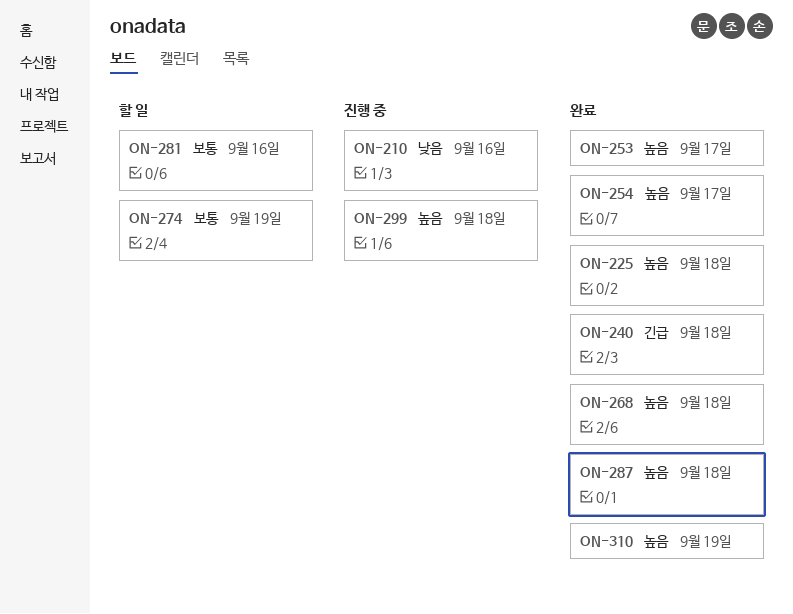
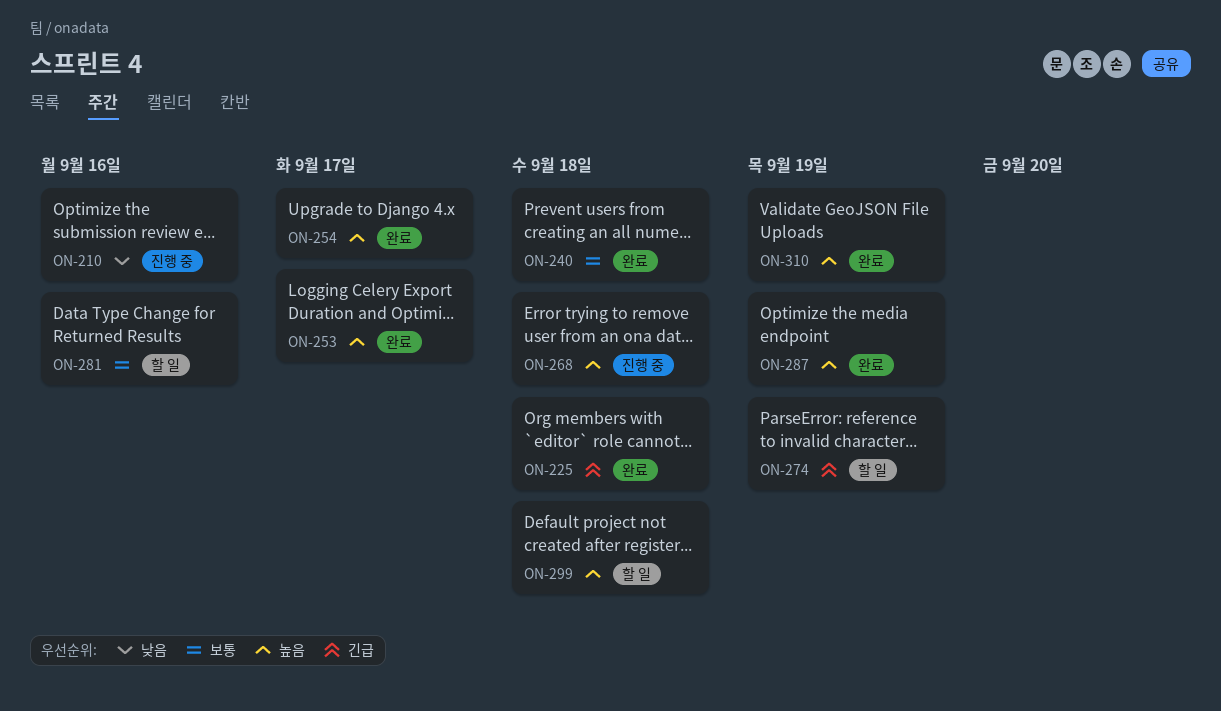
ON-225, priority: 높음 -> 긴급
ON-240, priority: 긴급 -> 보통
ON-268, status: 완료 -> 진행 중
ON-274, priority: 보통 -> 긴급
ON-287, due: Sep 18 -> Sep 19
ON-299, status: 진행 중 -> 할 일

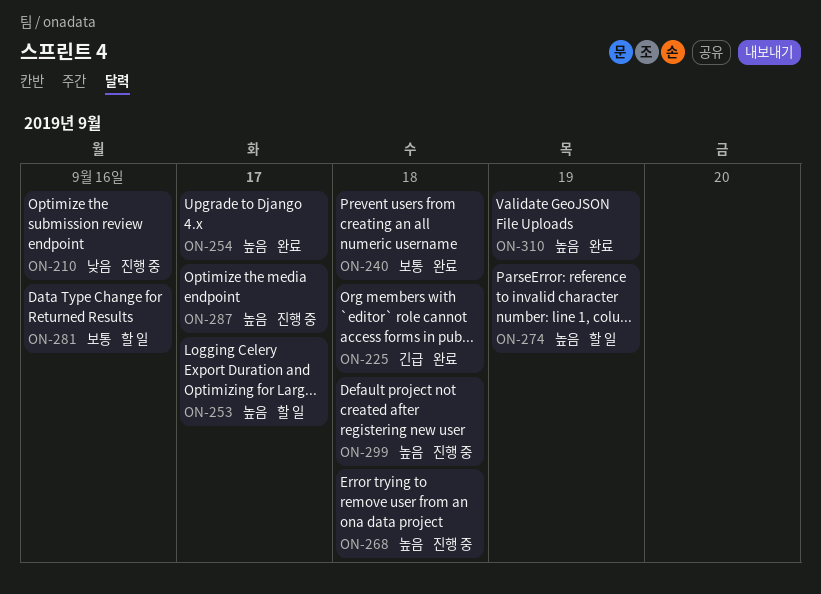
ON-253, status: 완료 -> 할 일
ON-274, priority: 긴급 -> 높음
ON-287, status: 완료 -> 진행 중
ON-287, due: Sep 19 -> Sep 17
ON-299, status: 할 일 -> 진행 중

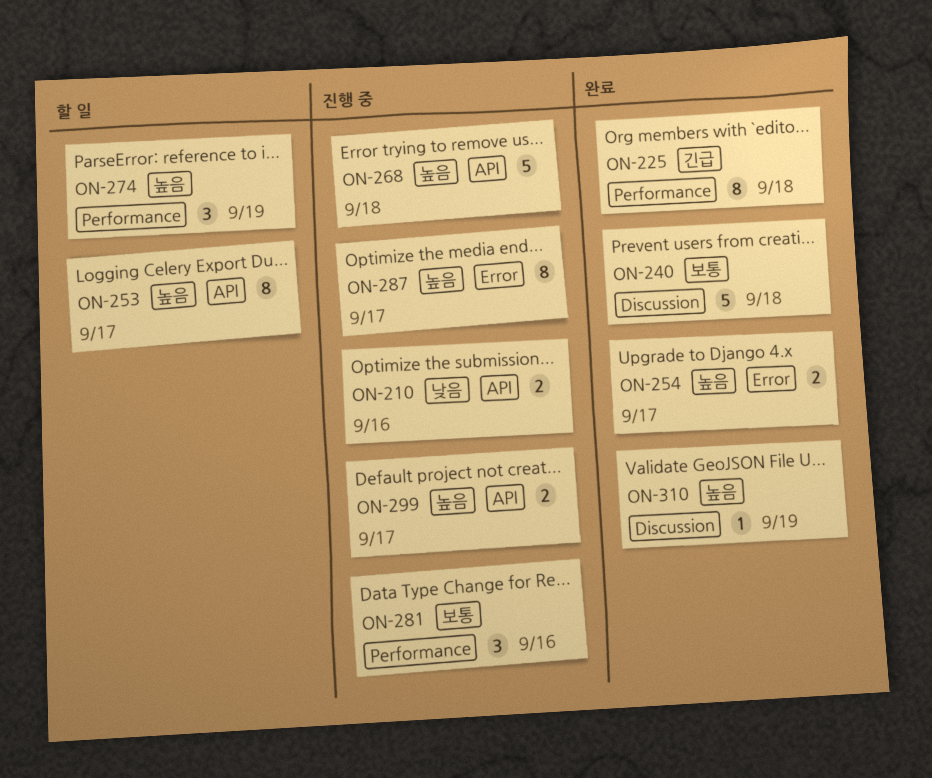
ON-281, status: 할 일 -> 진행 중
ON-299, due: Sep 18 -> Sep 17

